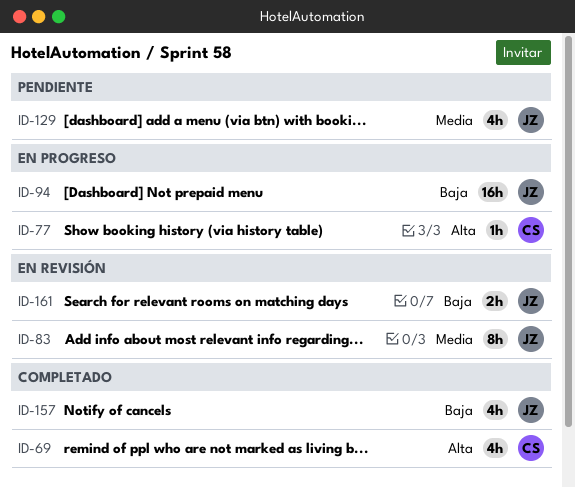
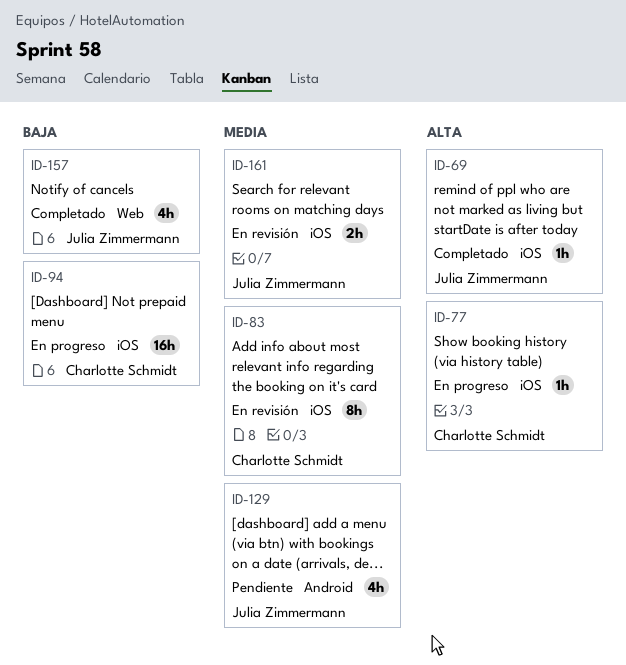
ID-69, owner: Charlotte Schmidt -> Julia Zimmermann
ID-69, estimate: 4h -> 1h
ID-83, owner: Julia Zimmermann -> Charlotte Schmidt
ID-94, owner: Julia Zimmermann -> Charlotte Schmidt
ID-161, priority: Baja -> Media

